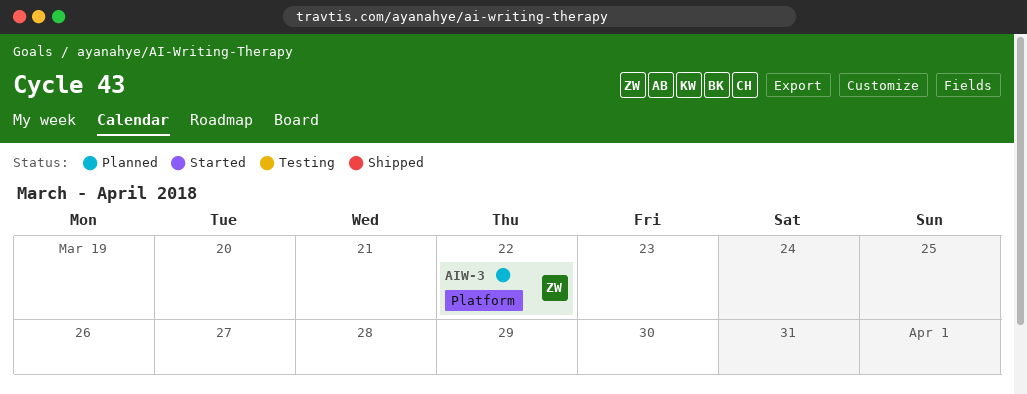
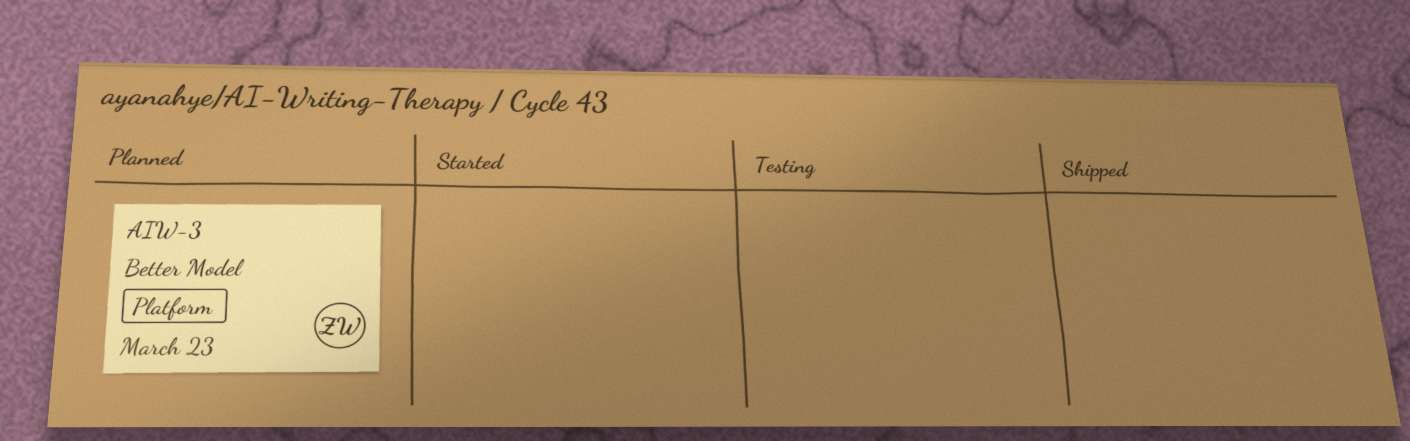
AIW-3, due: Mar 22 -> Mar 23

